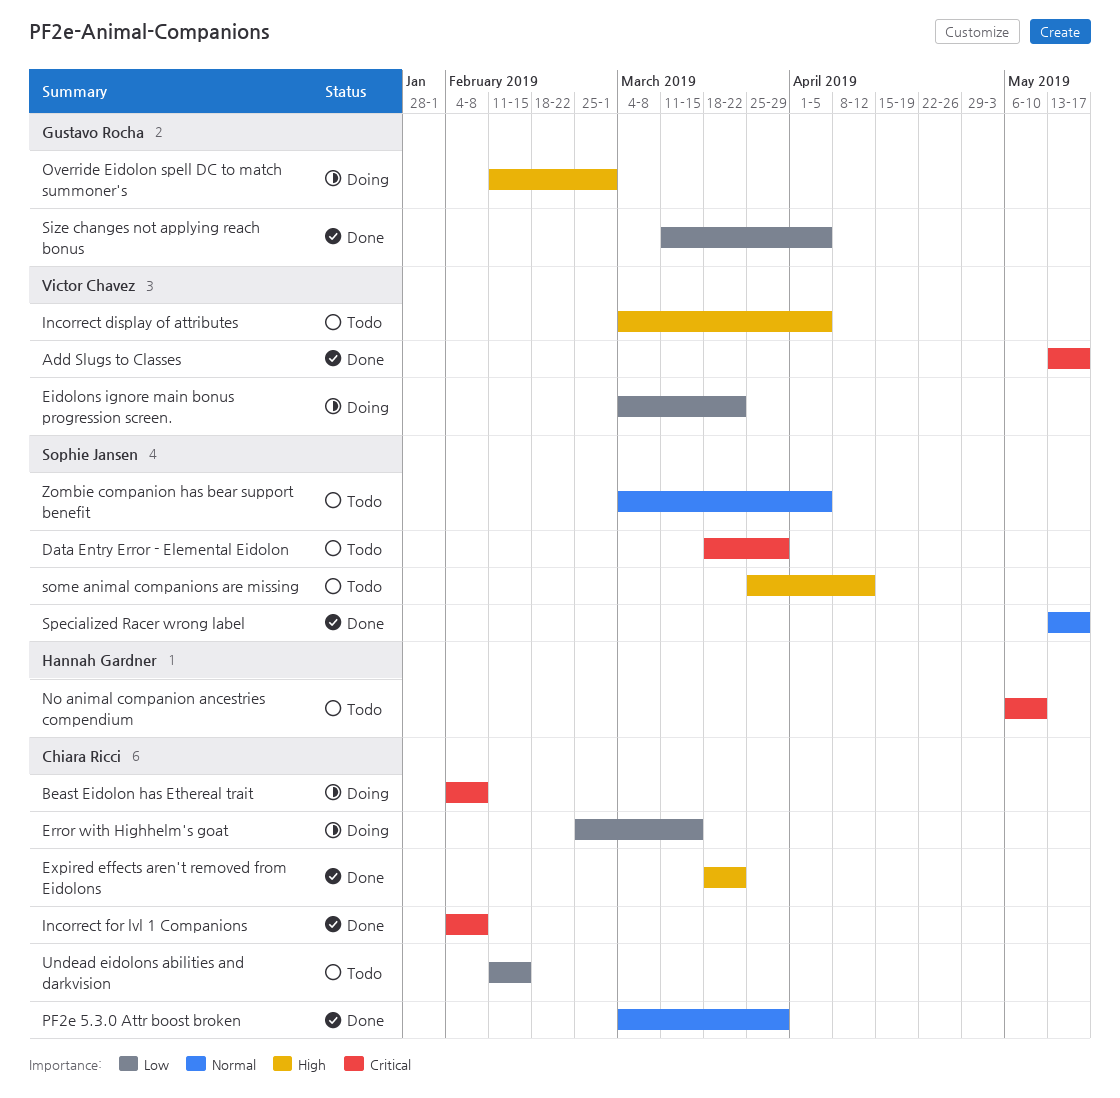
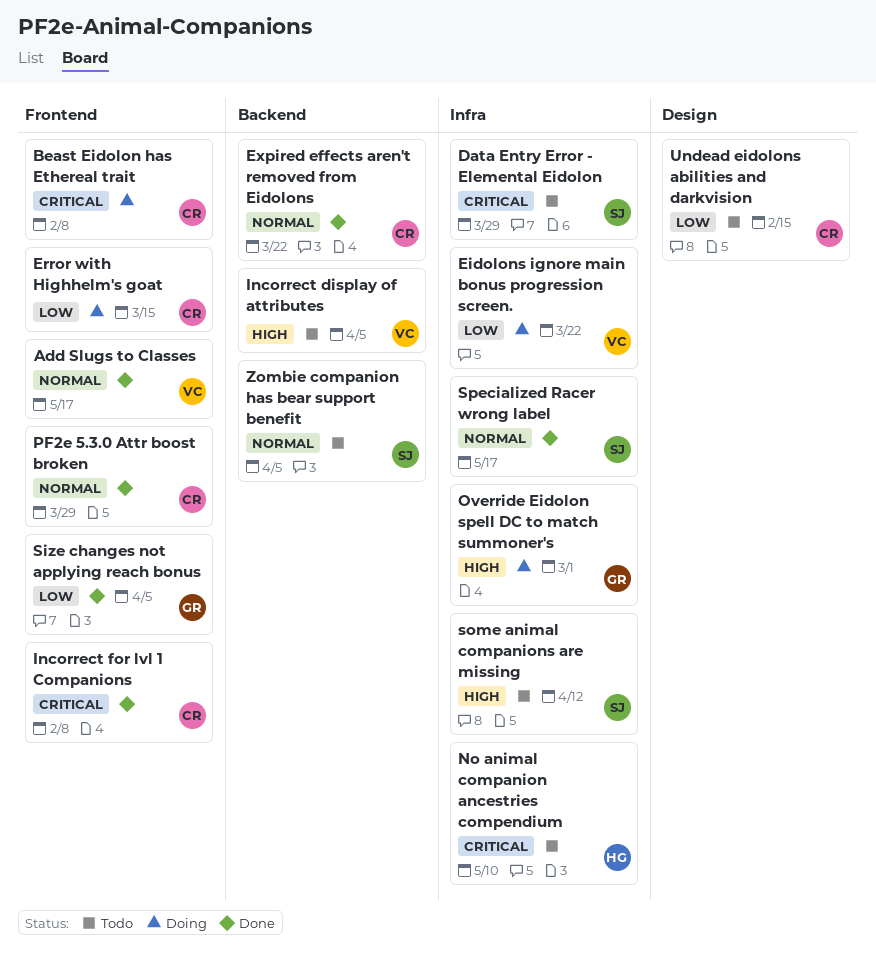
Add Slugs to Classes, priority: Critical -> Normal
Expired effects aren't removed from Eidolons, priority: High -> Normal

